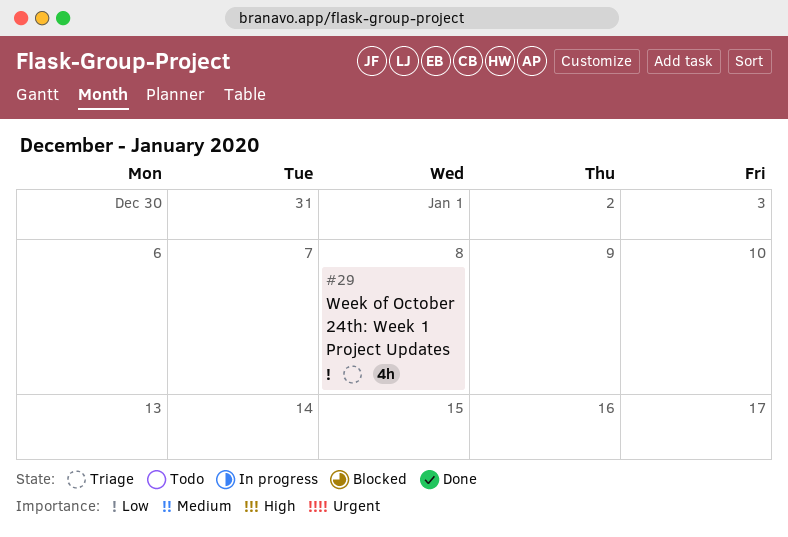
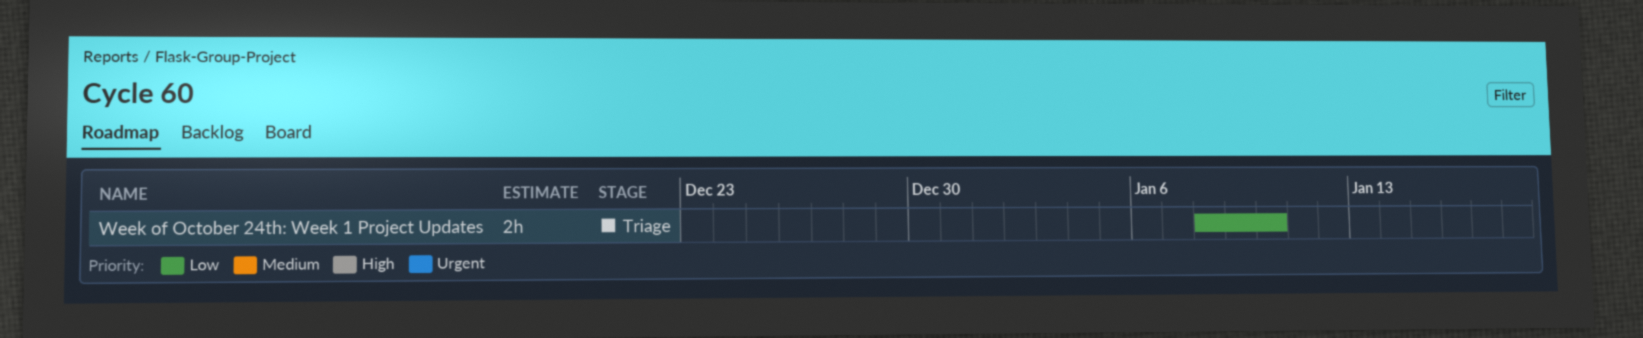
Week of October 24th: Week 1 Project Updates, estimate: 4h -> 2h
Week of October 24th: Week 1 Project Updates, due: Jan 8 -> Jan 10

